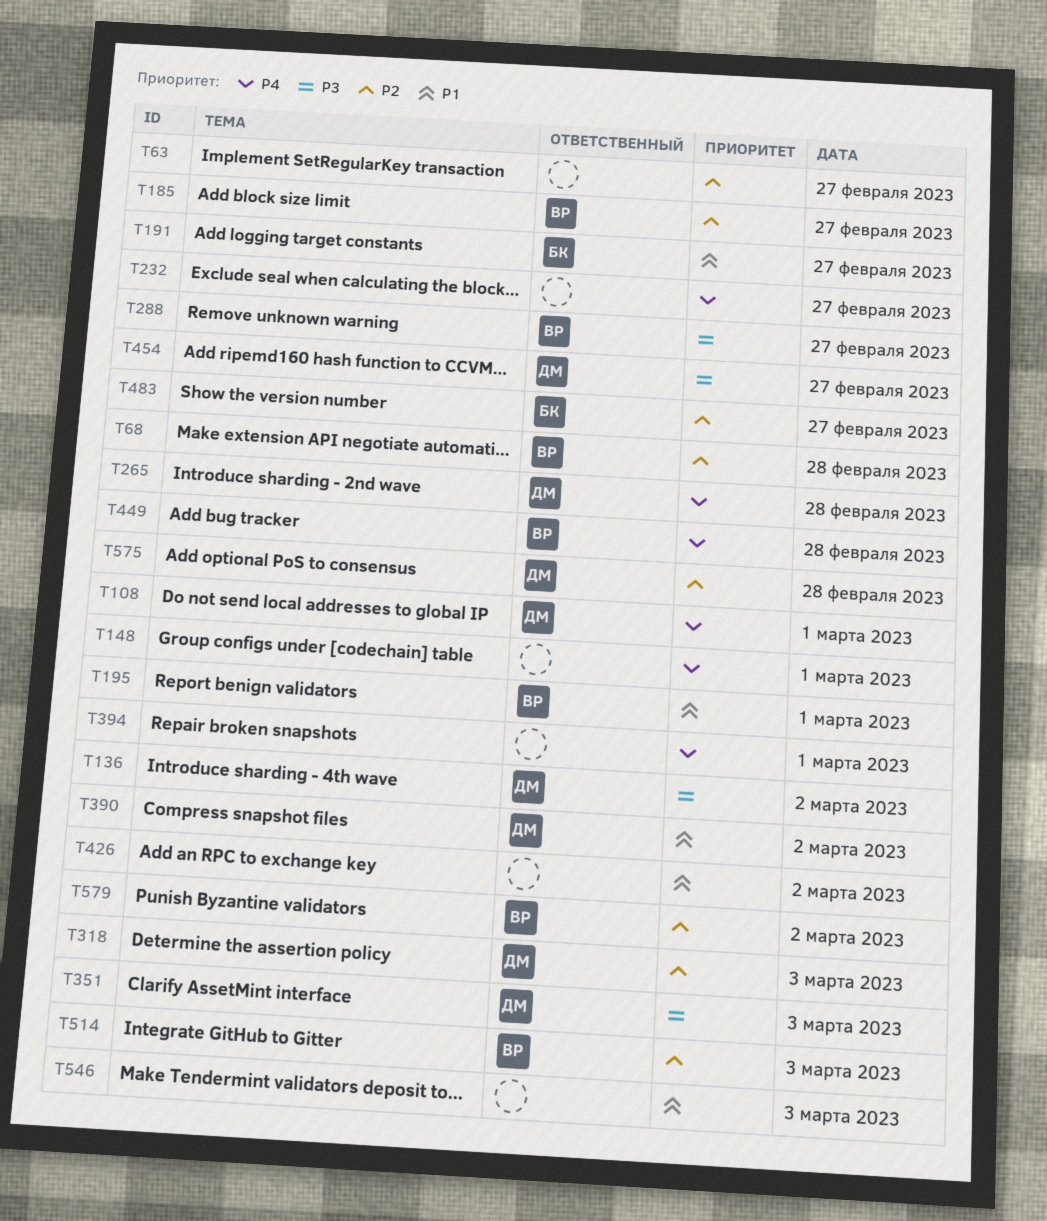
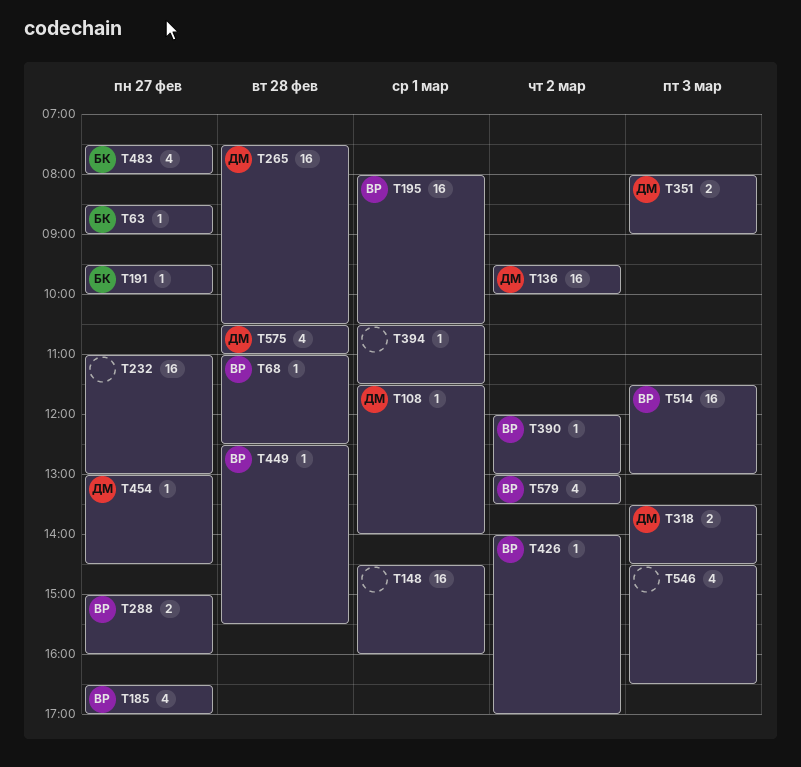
T63, owner: none -> БК
T390, owner: ДМ -> ВР
T426, owner: none -> ВР

